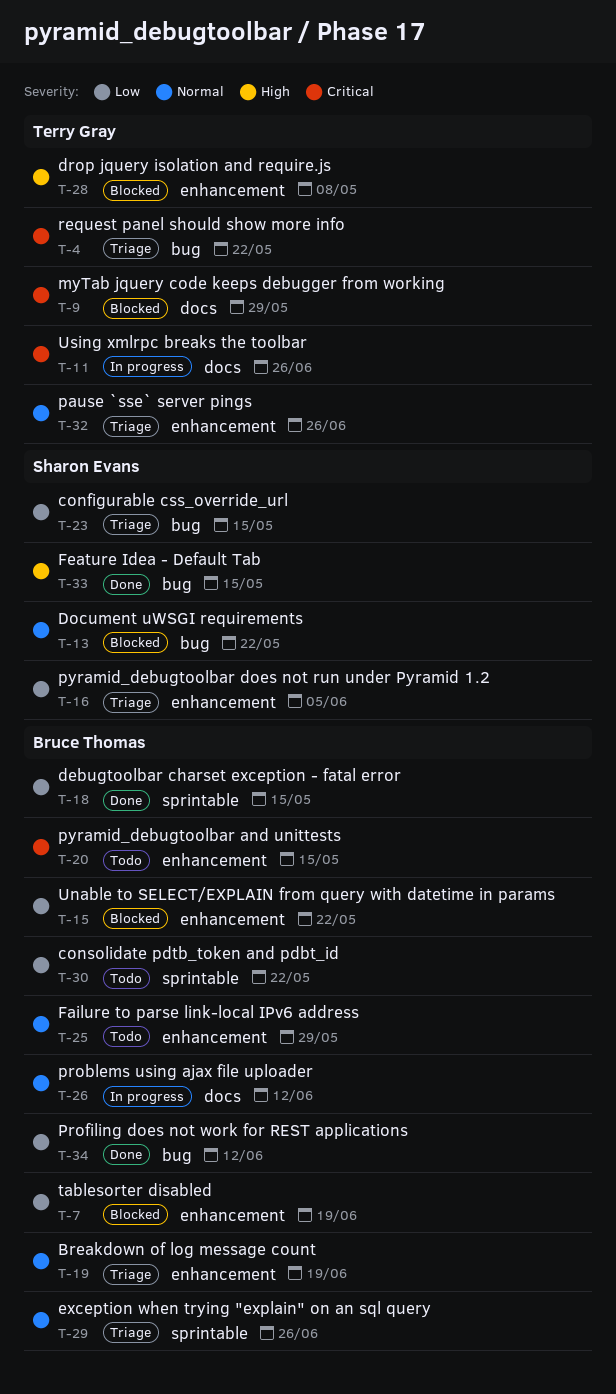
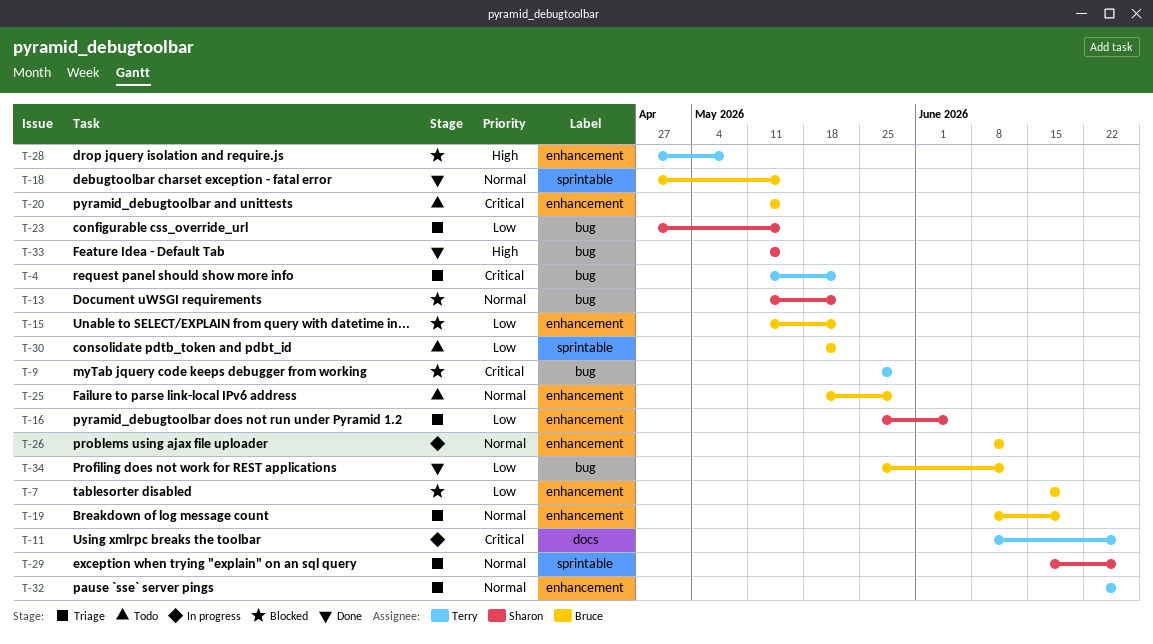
T-9, label: docs -> bug
T-18, priority: Low -> Normal
T-26, label: docs -> enhancement
T-29, owner: Bruce Thomas -> Sharon Evans

